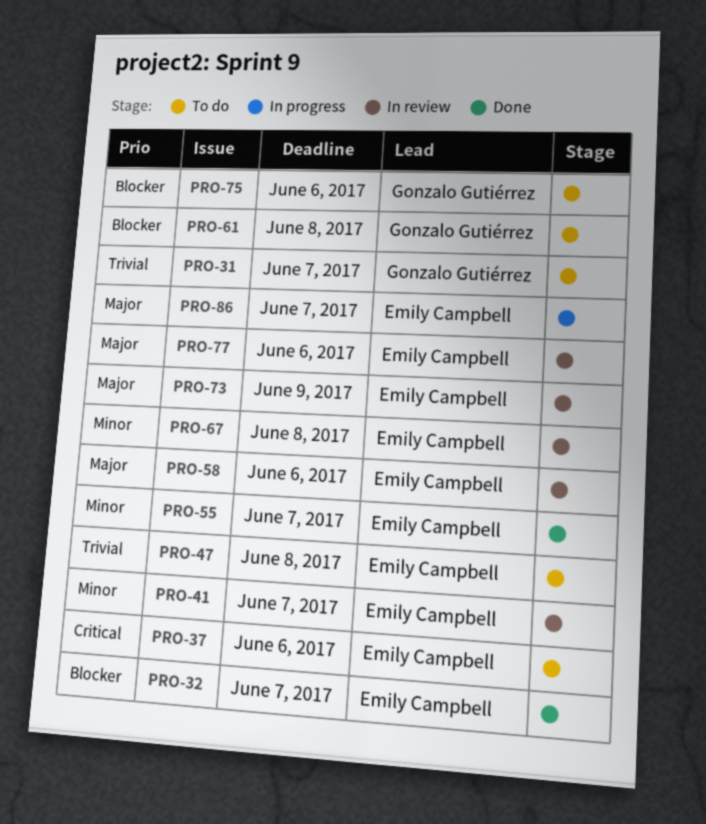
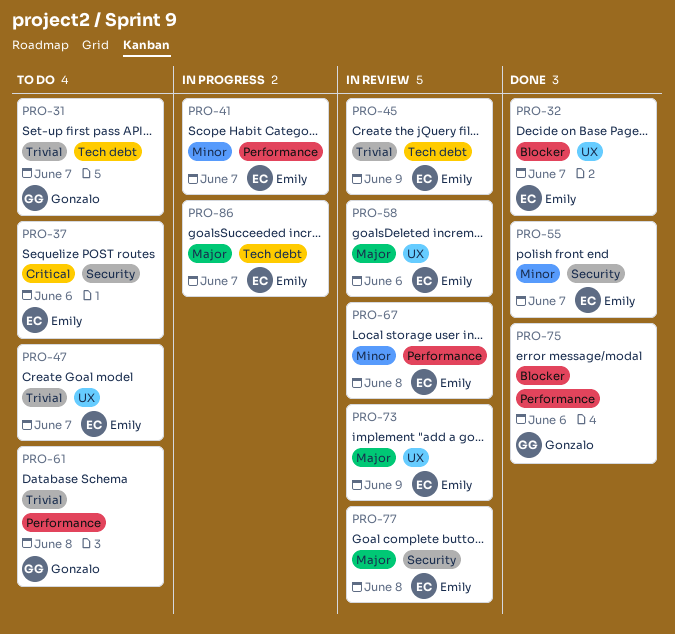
PRO-41, status: In review -> In progress
PRO-45: none -> present
PRO-47, due: Jun 8 -> Jun 7
PRO-61, priority: Blocker -> Trivial
PRO-75, status: To do -> Done
PRO-77, due: Jun 6 -> Jun 8

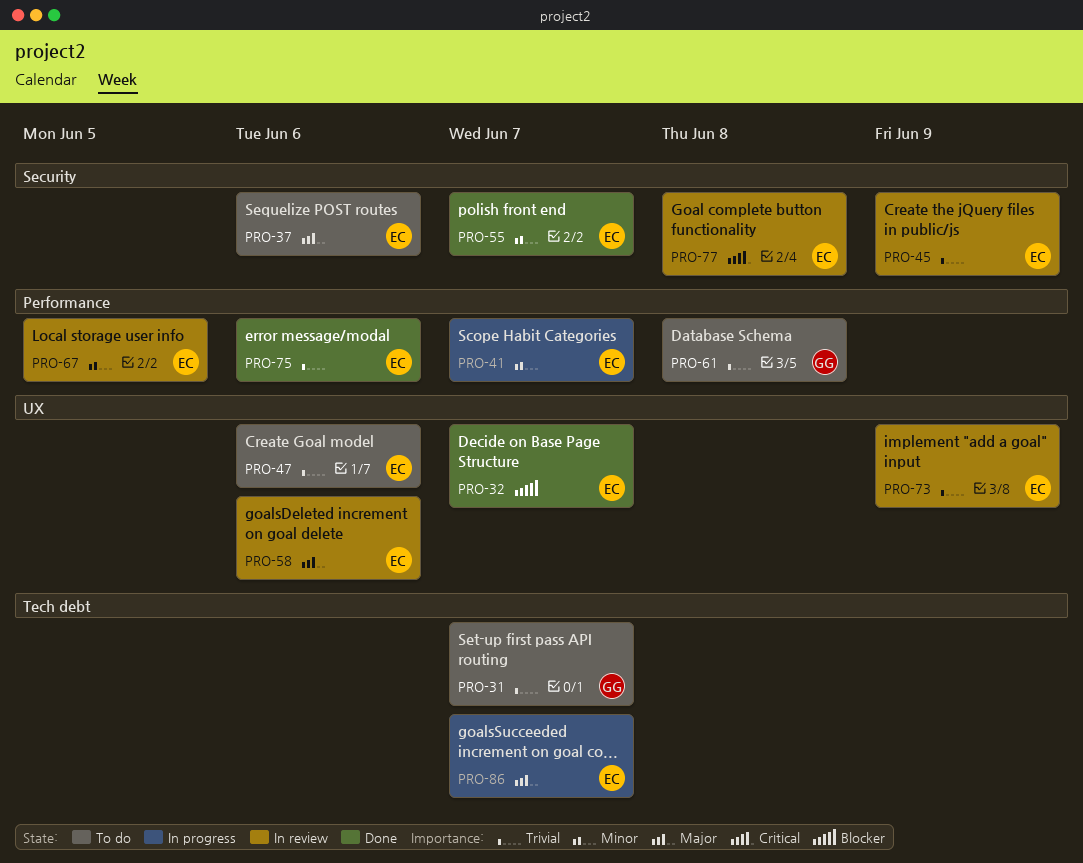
PRO-37, priority: Critical -> Major
PRO-45, label: Tech debt -> Security
PRO-47, due: Jun 7 -> Jun 6
PRO-67, due: Jun 8 -> Jun 5
PRO-73, priority: Major -> Trivial
PRO-75, owner: Gonzalo -> Emily
PRO-75, priority: Blocker -> Trivial
PRO-77, priority: Major -> Critical

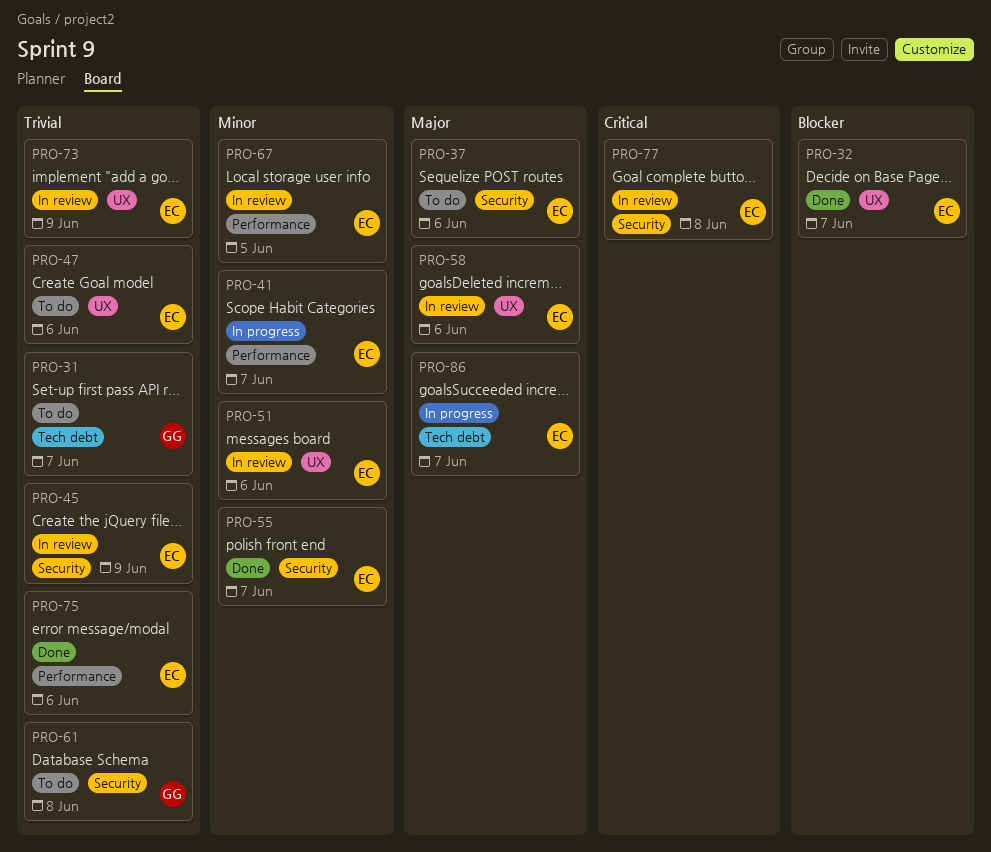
PRO-51: none -> present
PRO-61, label: Performance -> Security

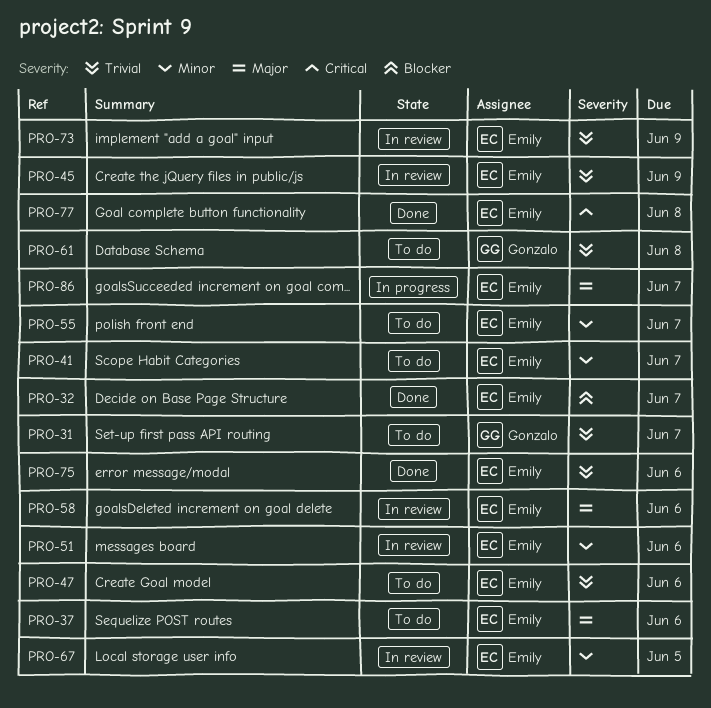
PRO-41, status: In progress -> To do
PRO-55, status: Done -> To do
PRO-77, status: In review -> Done

